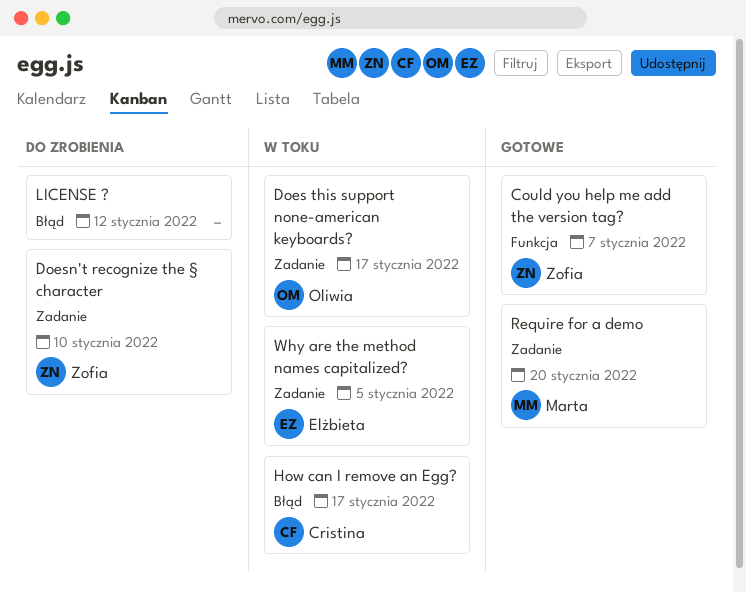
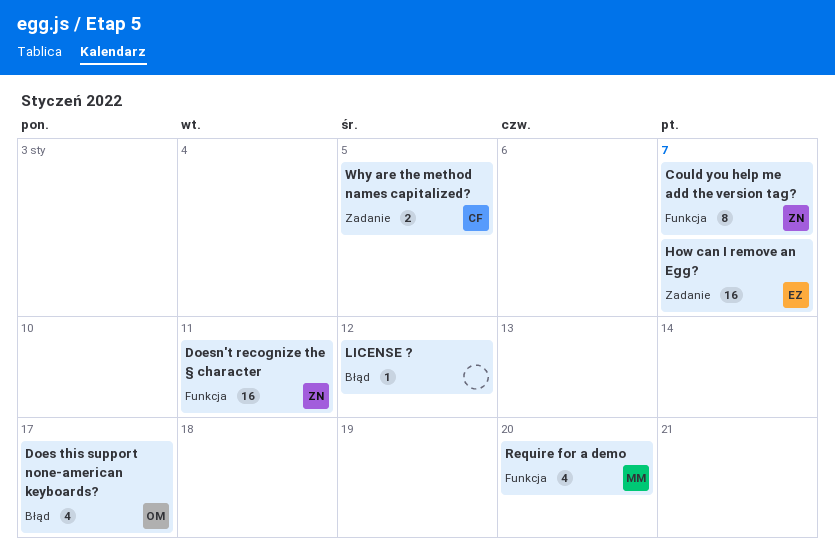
Does this support none-american keyboards?, label: Zadanie -> Błąd
Doesn't recognize the § character, label: Zadanie -> Funkcja
Doesn't recognize the § character, due: Jan 10 -> Jan 11
How can I remove an Egg?, owner: Cristina -> Elżbieta
How can I remove an Egg?, label: Błąd -> Zadanie
How can I remove an Egg?, due: Jan 17 -> Jan 7
Require for a demo, label: Zadanie -> Funkcja
Why are the method names capitalized?, owner: Elżbieta -> Cristina

